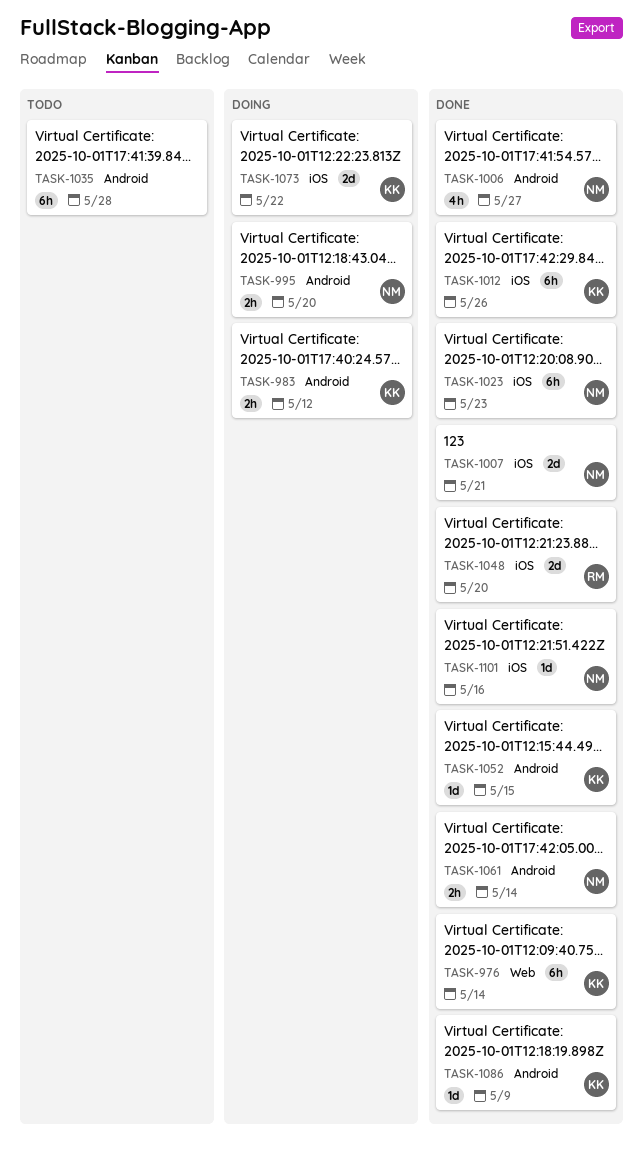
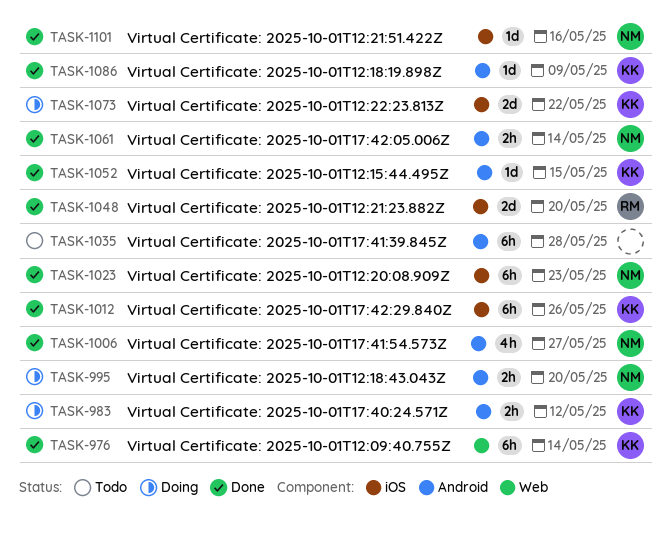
TASK-1007: present -> none

